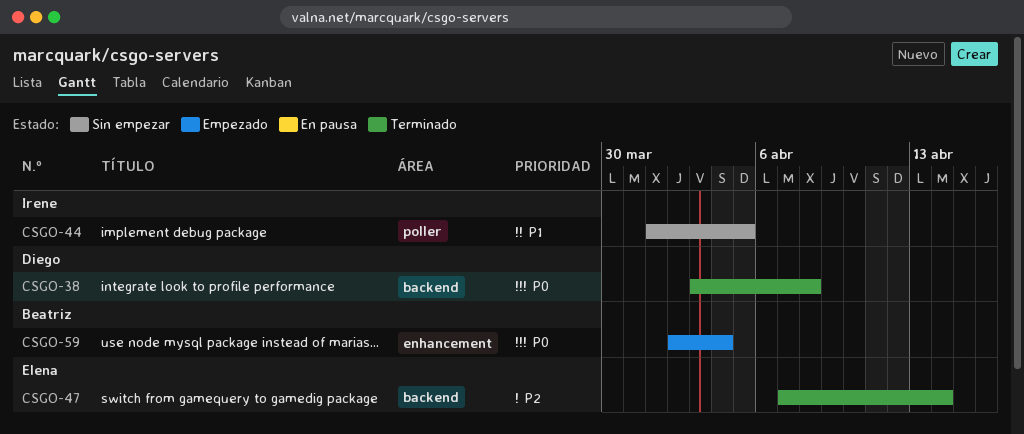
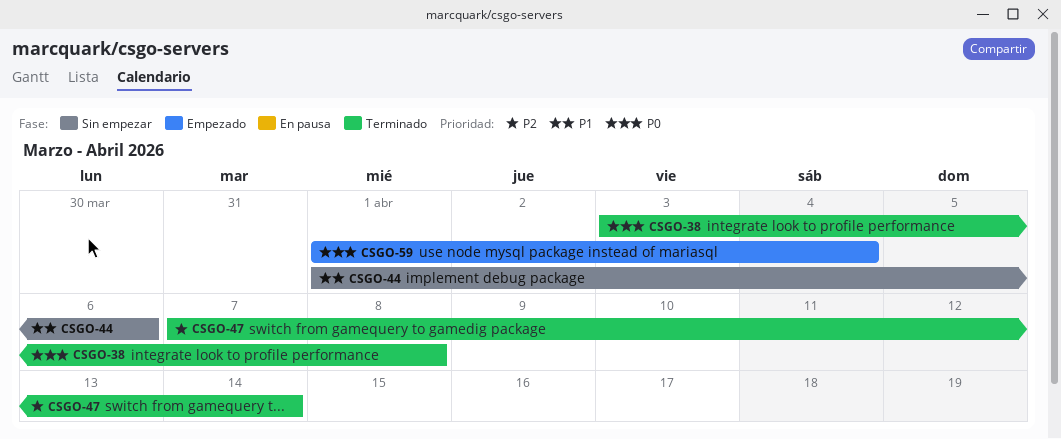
CSGO-44, due: Apr 5 -> Apr 6
CSGO-59, start: Apr 2 -> Apr 1

